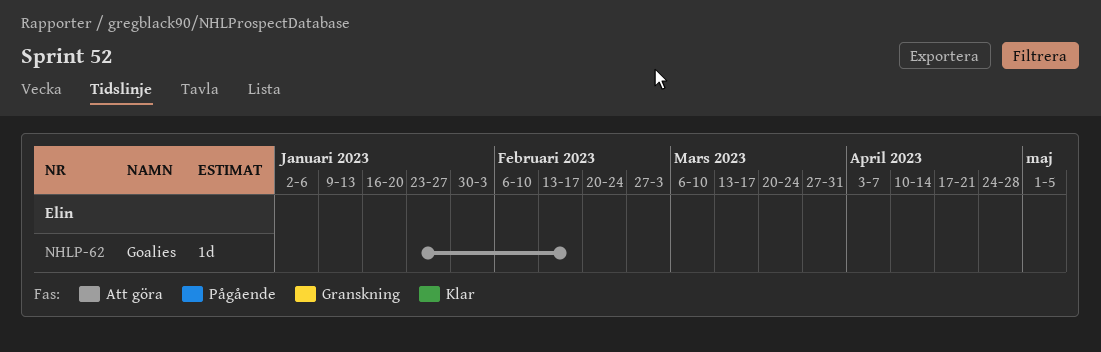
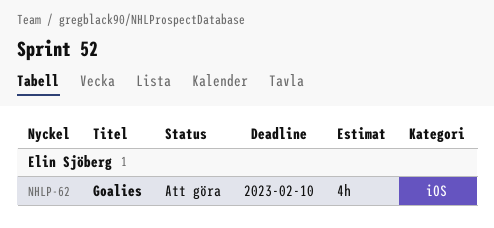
NHLP-62, estimate: 1d -> 4h
NHLP-62, due: Feb 17 -> Feb 10

